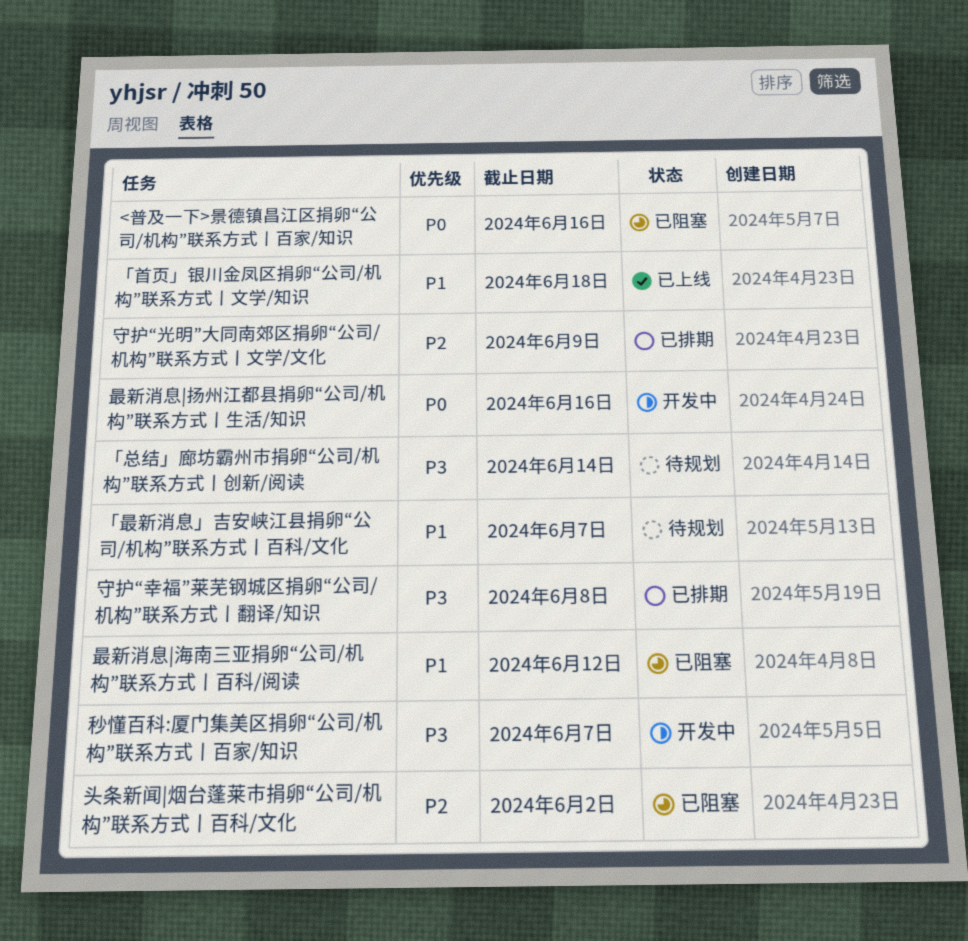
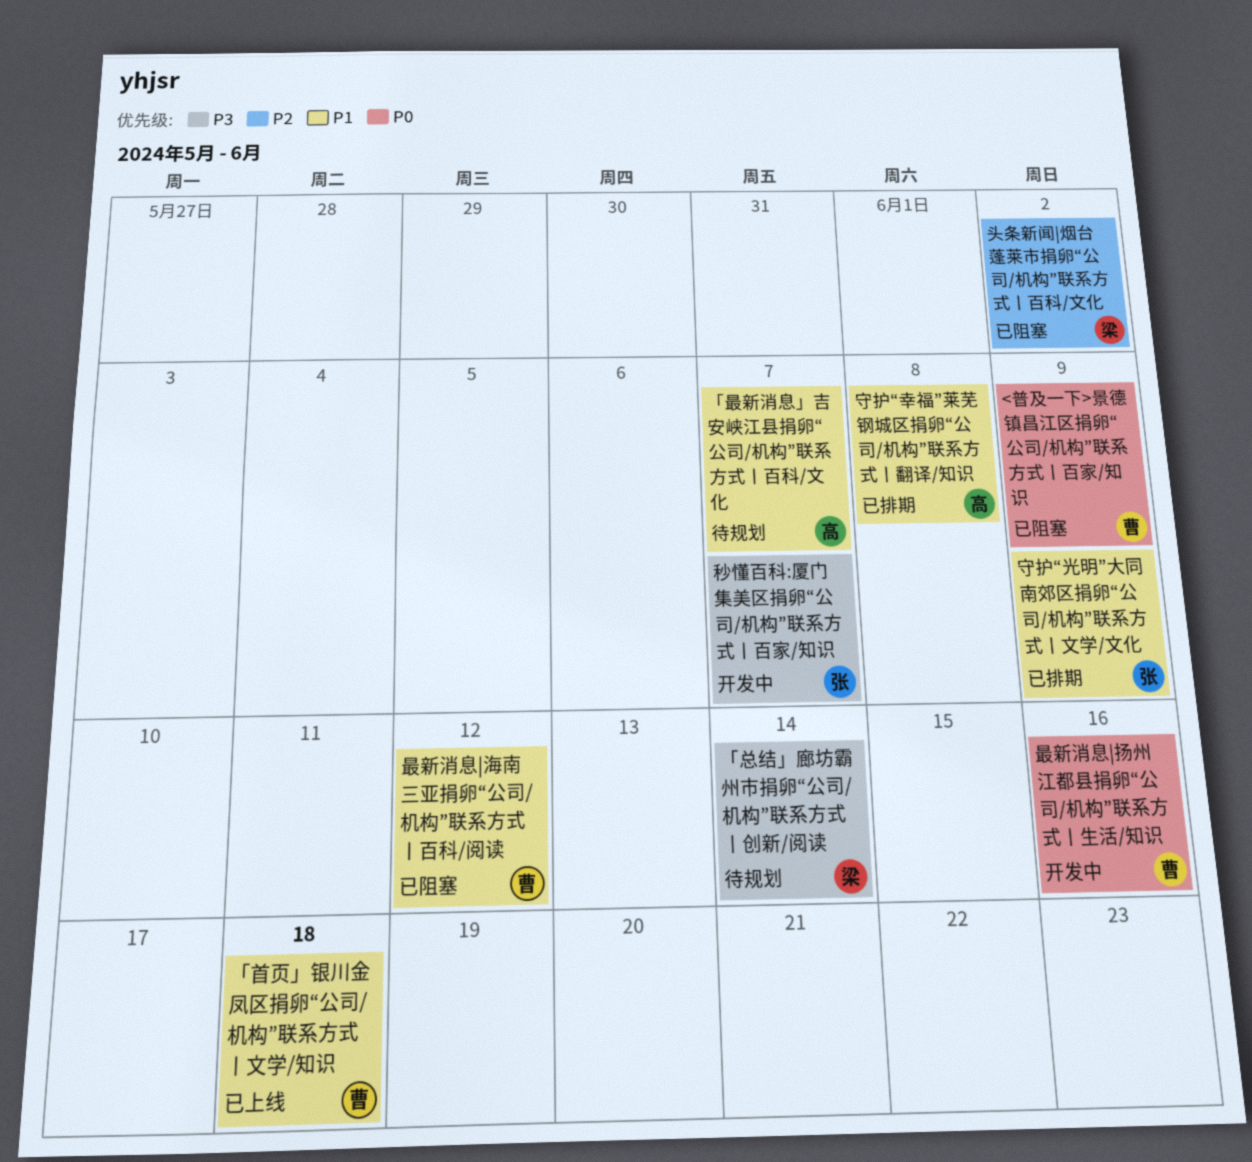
<普及一下>景德镇昌江区捐卵“公司/机构”联系方式丨百家/知识, due: Jun 16 -> Jun 9
守护“光明”大同南郊区捐卵“公司/机构”联系方式丨文学/文化, priority: P2 -> P1
守护“幸福”莱芜钢城区捐卵“公司/机构”联系方式丨翻译/知识, priority: P3 -> P1

